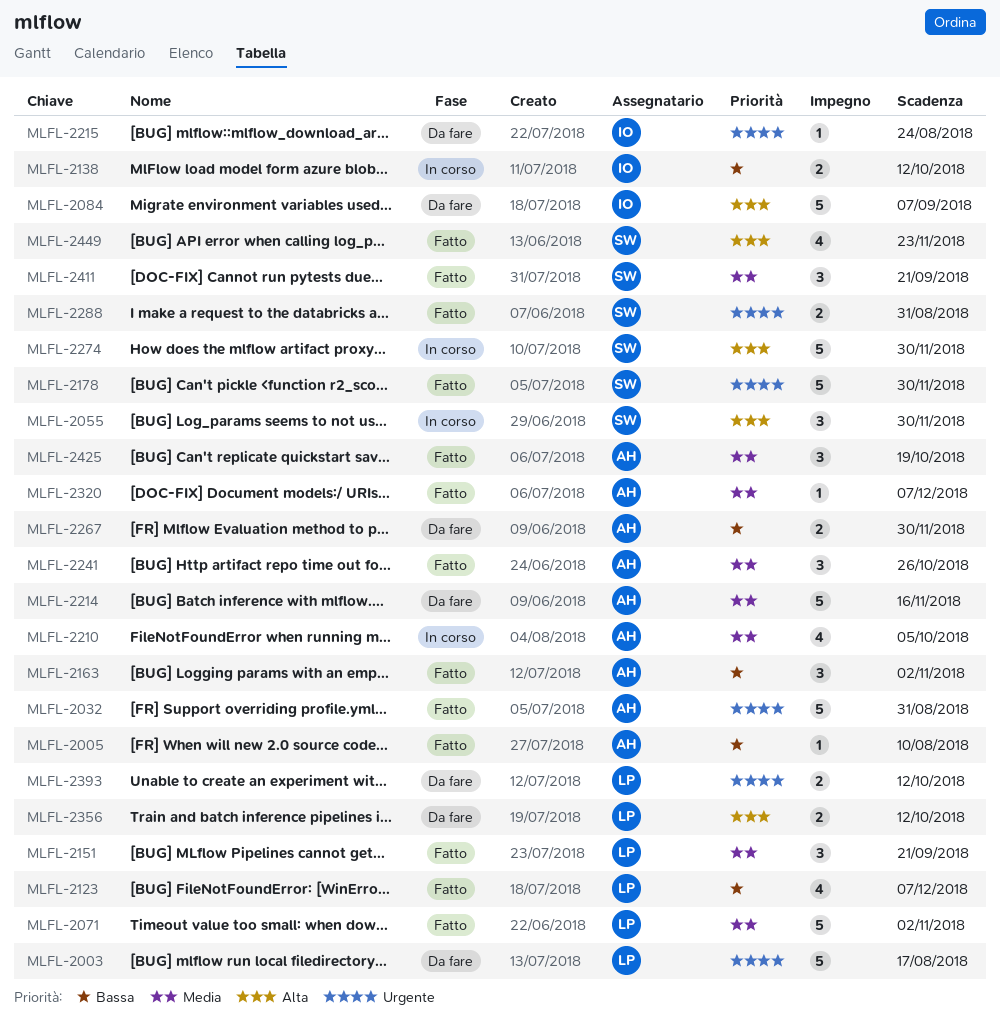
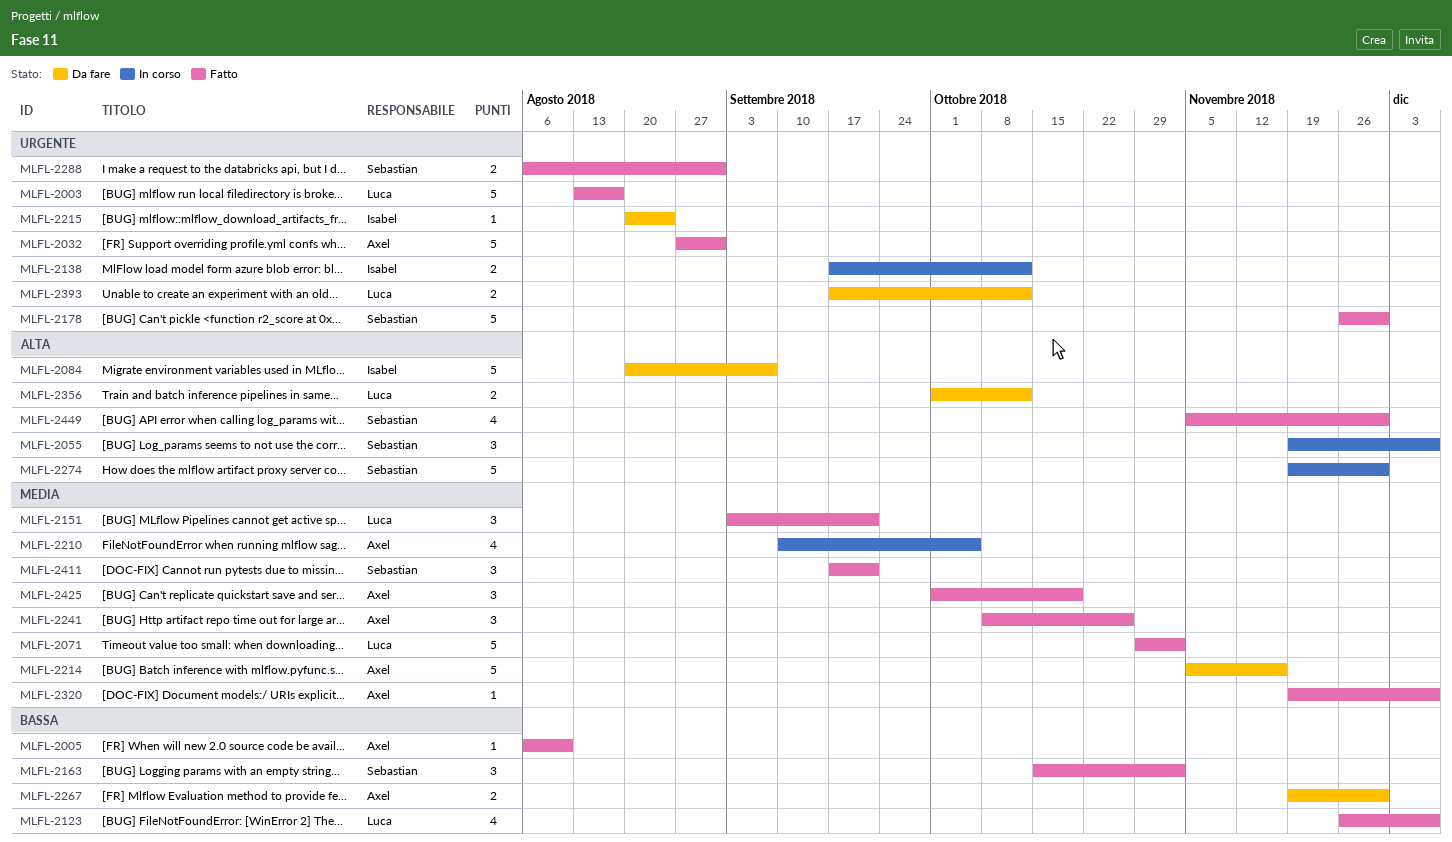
MLFL-2003, status: Da fare -> Fatto
MLFL-2055, due: Nov 30 -> Dec 7
MLFL-2138, priority: Bassa -> Urgente
MLFL-2163, owner: Axel -> Sebastian
MLFL-2449, due: Nov 23 -> Nov 30

